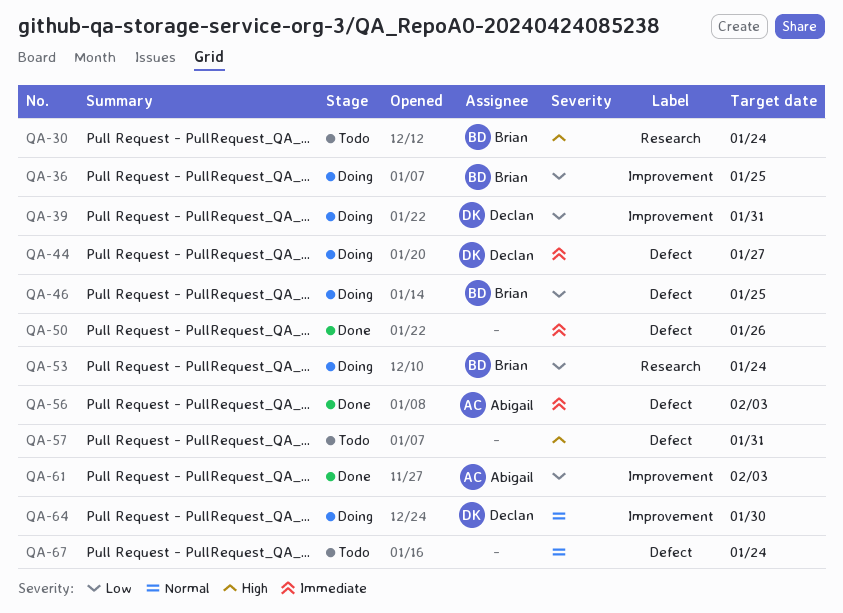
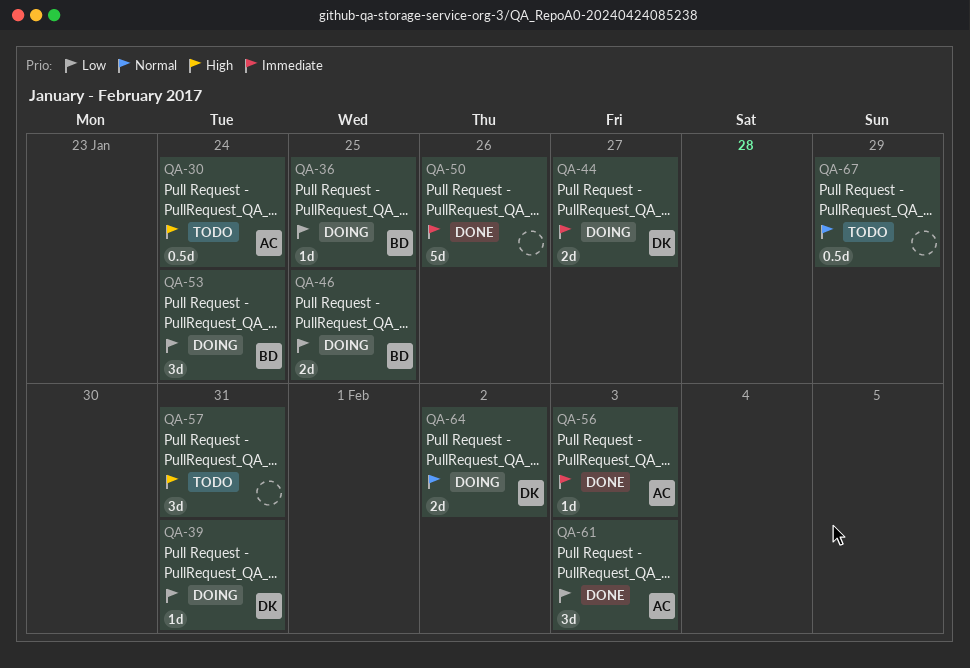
QA-30, owner: Brian -> Abigail
QA-64, due: Jan 30 -> Feb 2
QA-67, due: Jan 24 -> Jan 29

